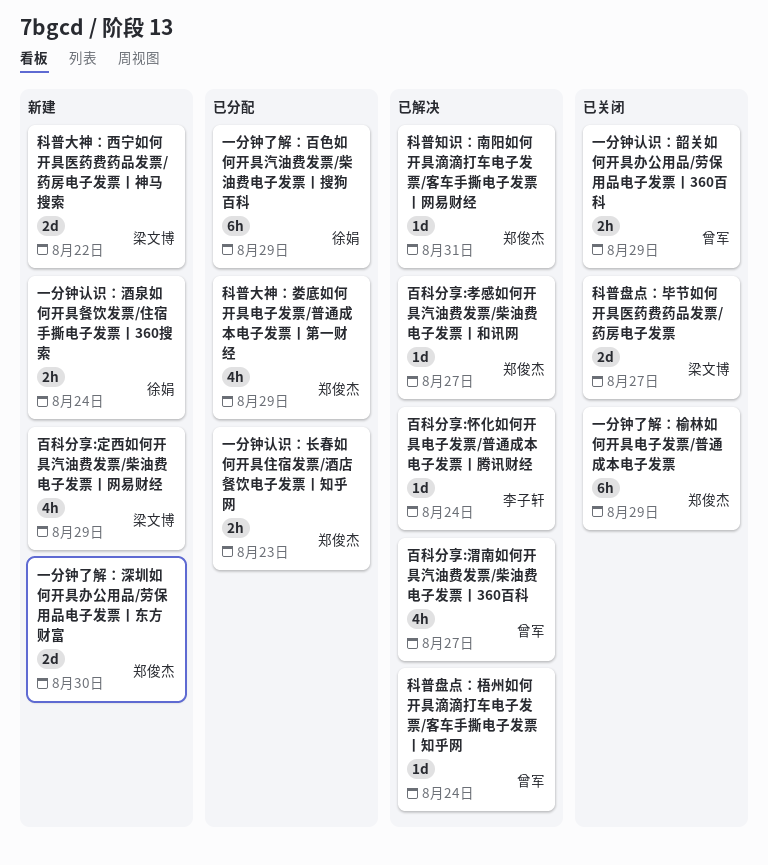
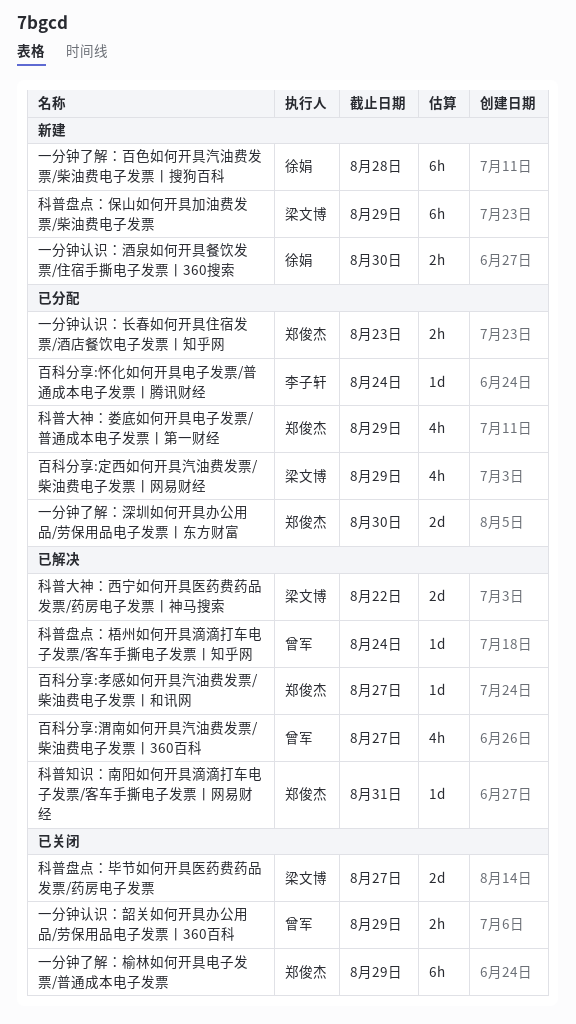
一分钟了解：深圳如何开具办公用品/劳保用品电子发票丨东方财富, status: 新建 -> 已分配
一分钟了解：百色如何开具汽油费发票/柴油费电子发票丨搜狗百科, status: 已分配 -> 新建
一分钟了解：百色如何开具汽油费发票/柴油费电子发票丨搜狗百科, due: Aug 29 -> Aug 28
一分钟认识：酒泉如何开具餐饮发票/住宿手撕电子发票丨360搜索, due: Aug 24 -> Aug 30
百科分享:定西如何开具汽油费发票/柴油费电子发票丨网易财经, status: 新建 -> 已分配
百科分享:怀化如何开具电子发票/普通成本电子发票丨腾讯财经, status: 已解决 -> 已分配
科普大神：西宁如何开具医药费药品发票/药房电子发票丨神马搜索, status: 新建 -> 已解决
科普盘点：保山如何开具加油费发票/柴油费电子发票: none -> present

